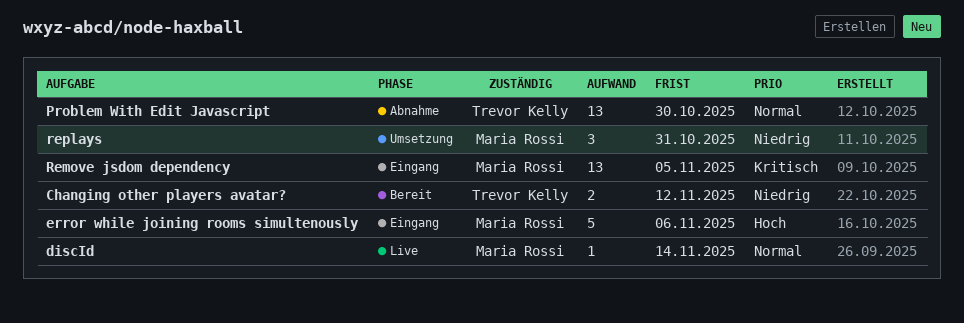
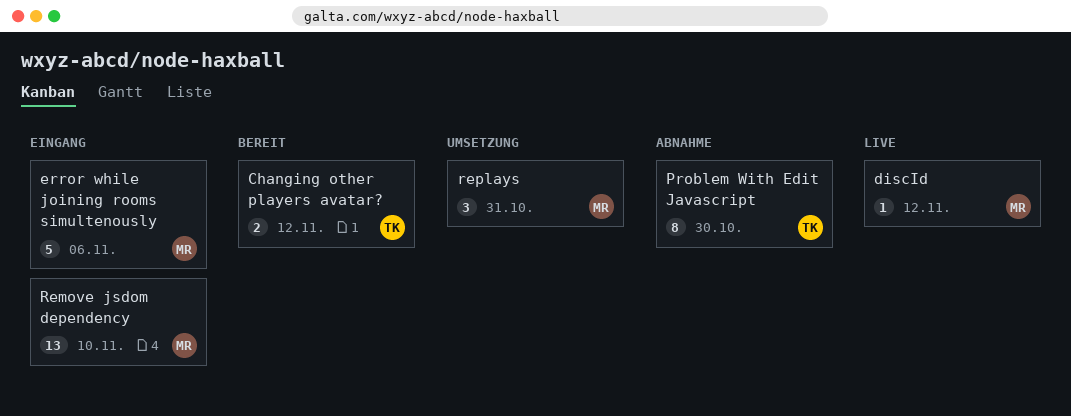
discId, due: Nov 14 -> Nov 12
Problem With Edit Javascript, estimate: 13 -> 8
Remove jsdom dependency, due: Nov 5 -> Nov 10

